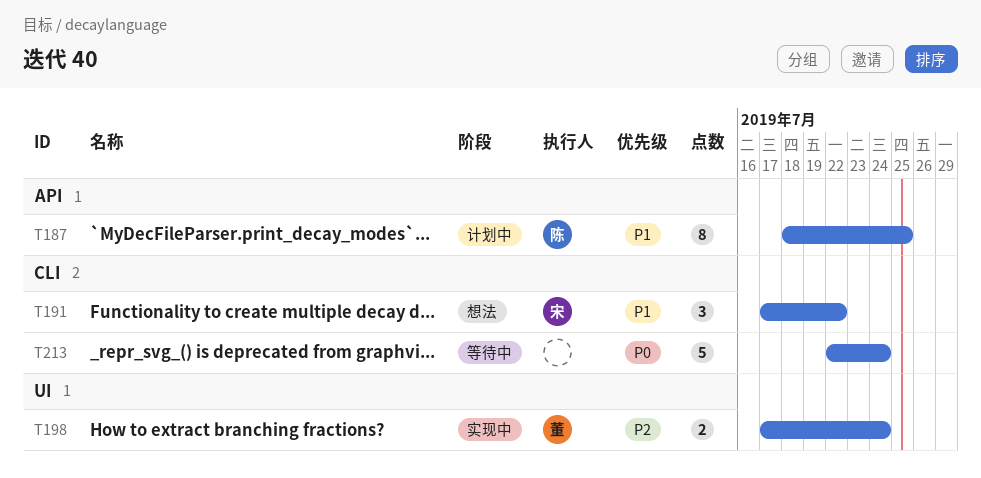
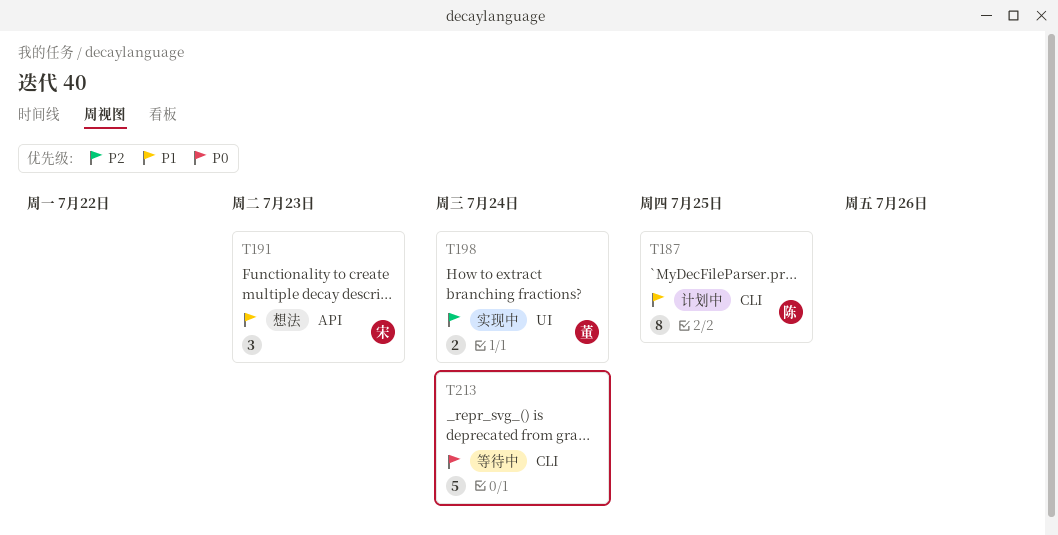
T187, label: API -> CLI
T191, label: CLI -> API
T191, due: Jul 22 -> Jul 23

